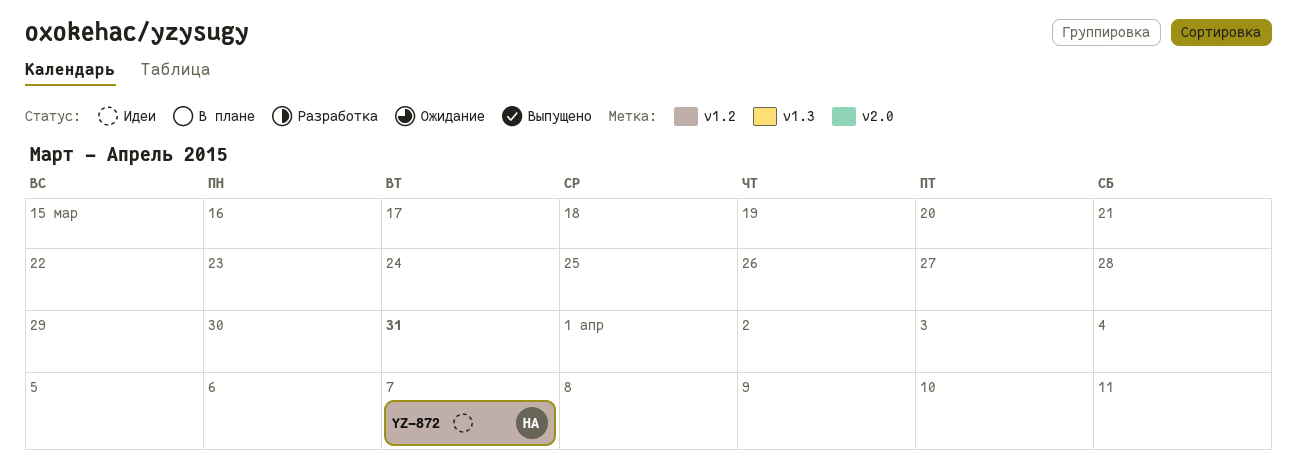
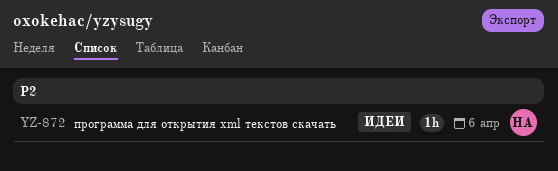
YZ-872, due: Apr 7 -> Apr 6

